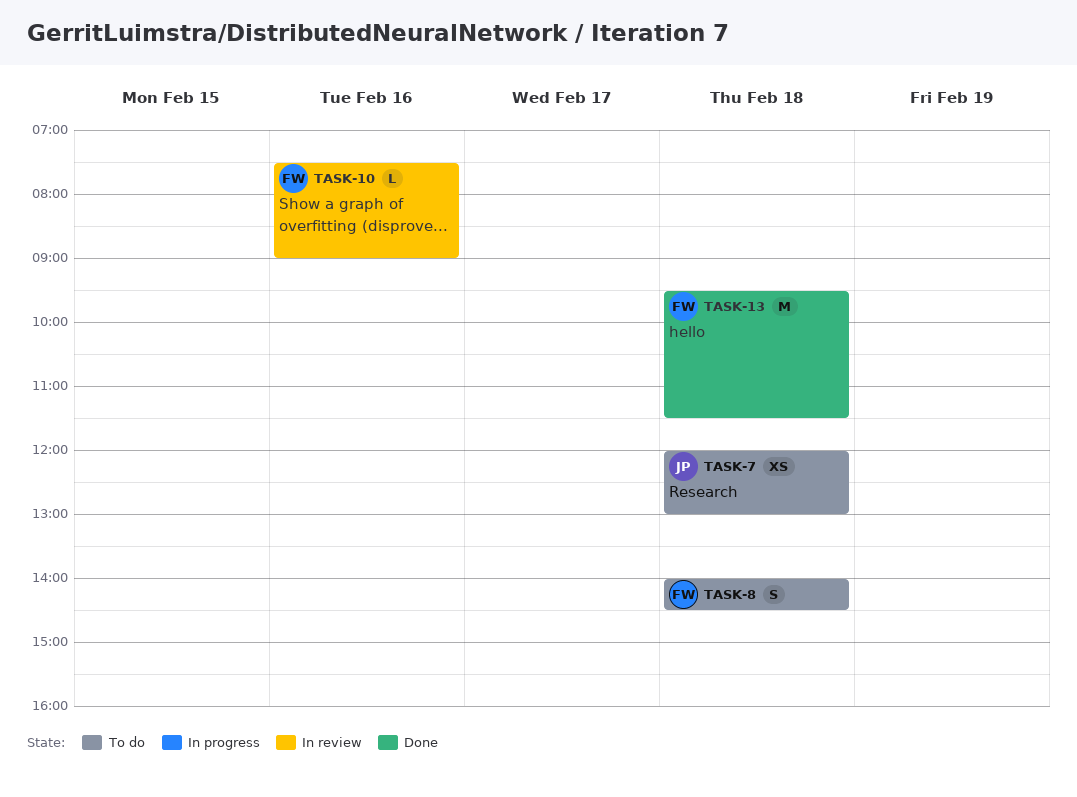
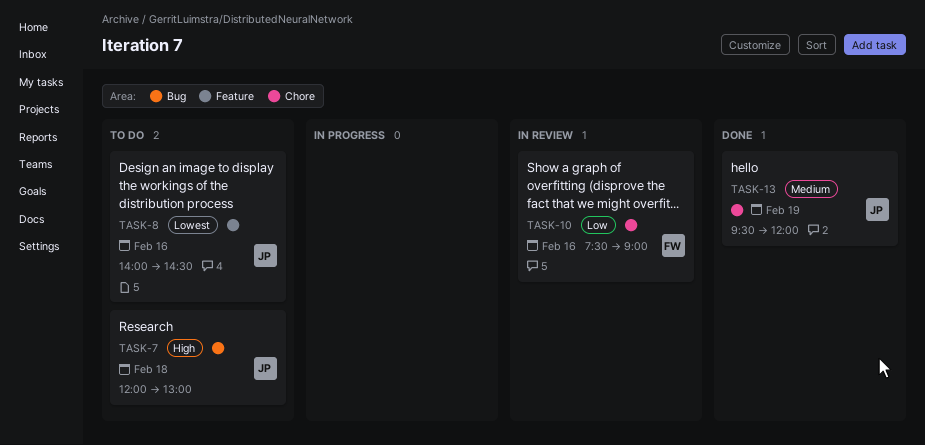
TASK-8, owner: FW -> JP
TASK-8, day: Feb 18 -> Feb 16
TASK-13, owner: FW -> JP
TASK-13, day: Feb 18 -> Feb 19
TASK-13, ends: 11:30 -> 12:00

